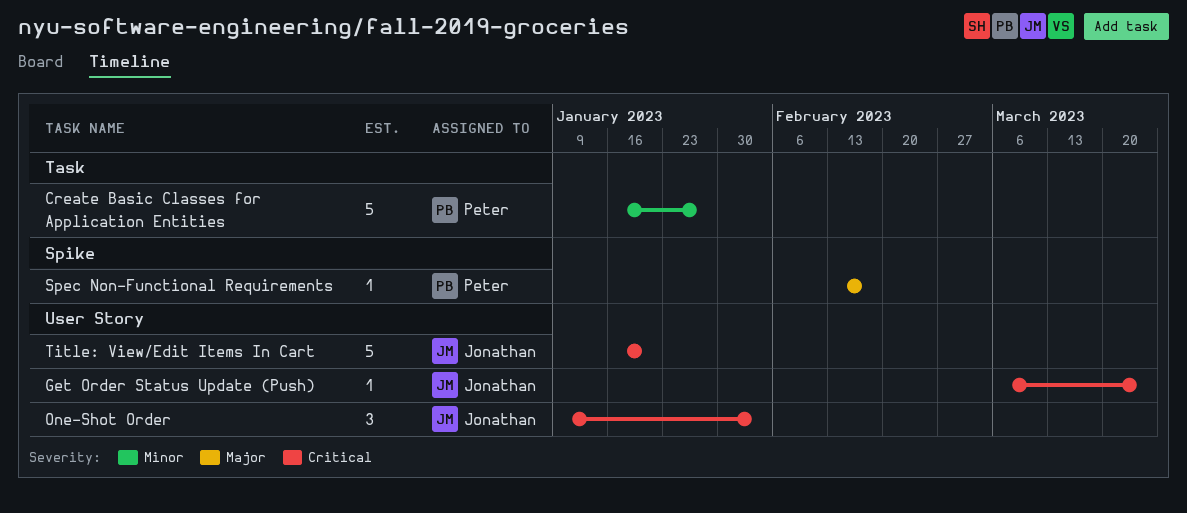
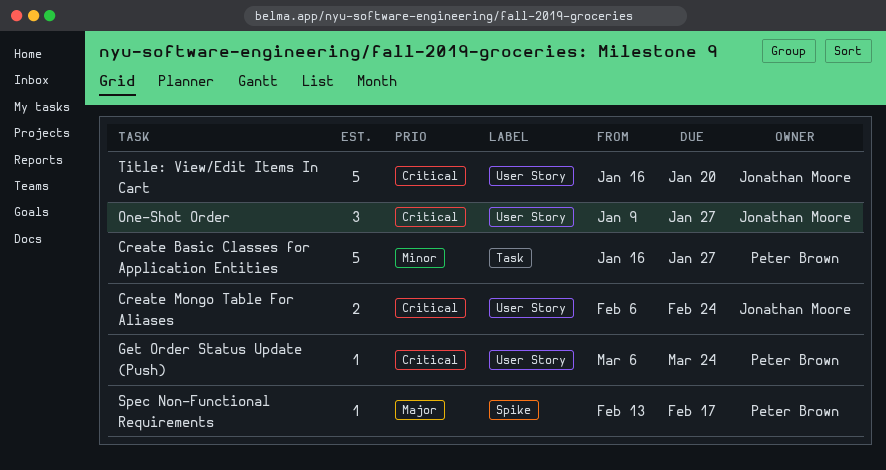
Create Mongo Table For Aliases: none -> present
Get Order Status Update (Push), owner: Jonathan Moore -> Peter Brown
One-Shot Order, due: Feb 3 -> Jan 27

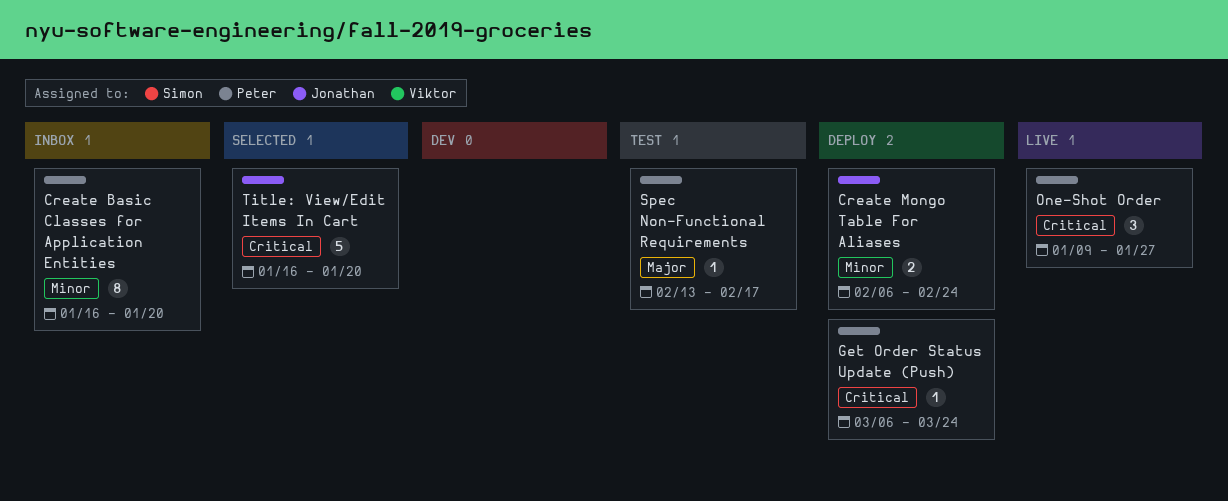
Create Basic Classes for Application Entities, estimate: 5 -> 8
Create Basic Classes for Application Entities, due: Jan 27 -> Jan 20
Create Mongo Table For Aliases, priority: Critical -> Minor
One-Shot Order, owner: Jonathan Moore -> Peter Brown

